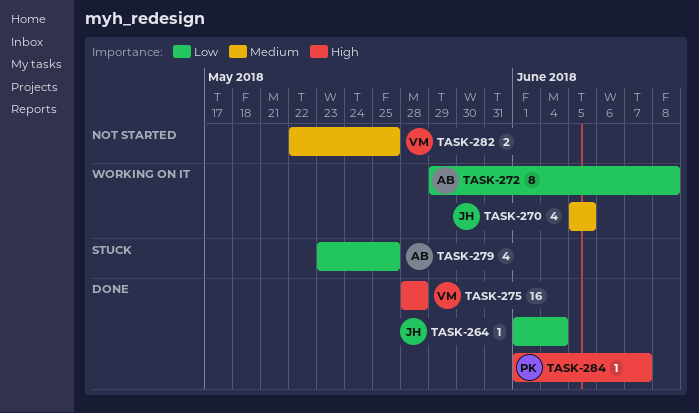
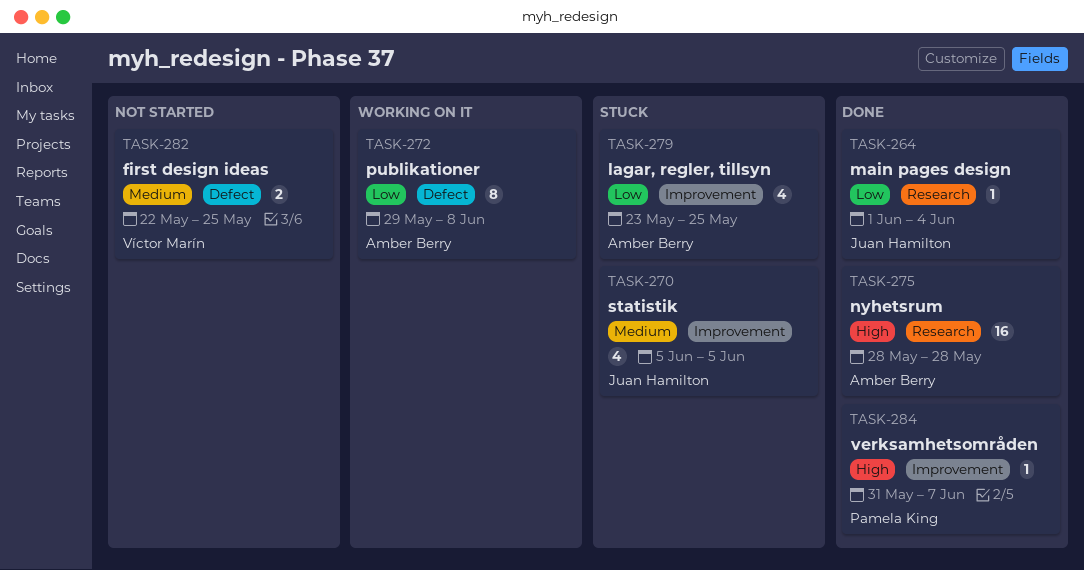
TASK-270, status: Working on it -> Stuck
TASK-275, owner: Víctor Marín -> Amber Berry
TASK-284, start: Jun 1 -> May 31

